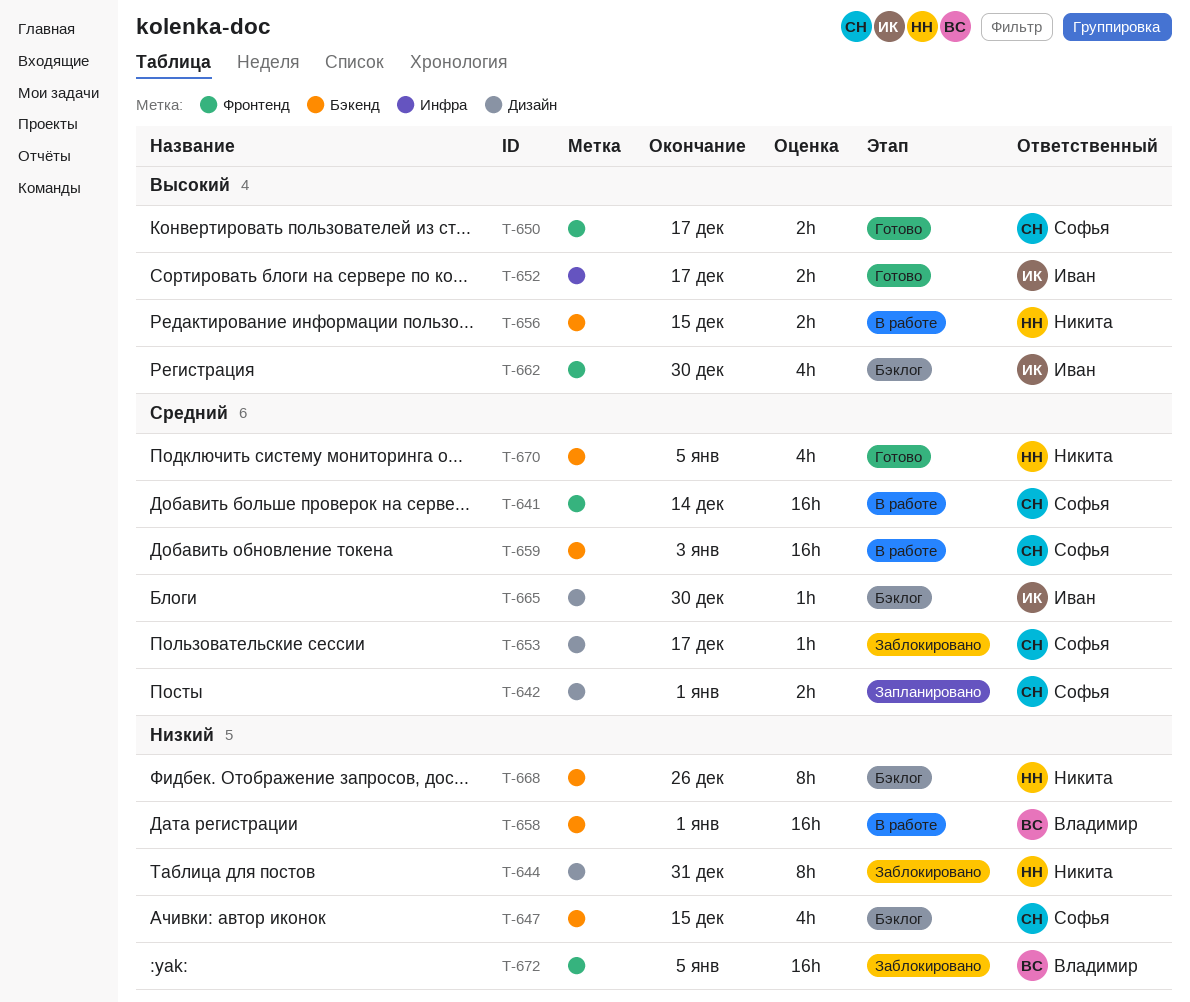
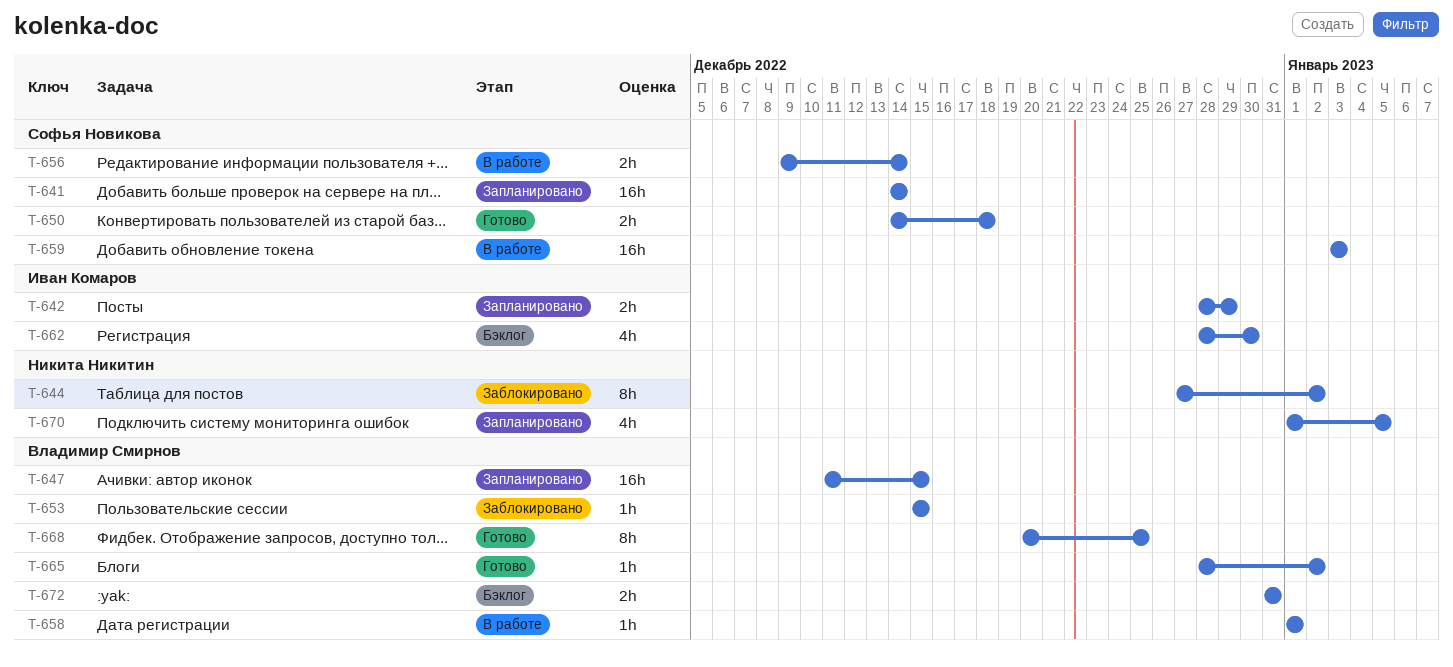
T-641, status: В работе -> Запланировано
T-642, owner: Софья Новикова -> Иван Комаров
T-642, due: Jan 1 -> Dec 29
T-644, due: Dec 31 -> Jan 2
T-647, status: Бэклог -> Запланировано
T-647, owner: Софья Новикова -> Владимир Смирнов
T-647, estimate: 4h -> 16h
T-650, due: Dec 17 -> Dec 18
T-652: present -> none
T-653, owner: Софья Новикова -> Владимир Смирнов
T-653, due: Dec 17 -> Dec 15
T-656, owner: Никита Никитин -> Софья Новикова
T-656, due: Dec 15 -> Dec 14
T-658, estimate: 16h -> 1h
T-665, status: Бэклог -> Готово
T-665, owner: Иван Комаров -> Владимир Смирнов
T-665, due: Dec 30 -> Jan 2
T-668, status: Бэклог -> Готово
T-668, owner: Никита Никитин -> Владимир Смирнов
T-668, due: Dec 26 -> Dec 25
T-670, status: Готово -> Запланировано
T-672, status: Заблокировано -> Бэклог
T-672, estimate: 16h -> 2h
T-672, due: Jan 5 -> Dec 31

